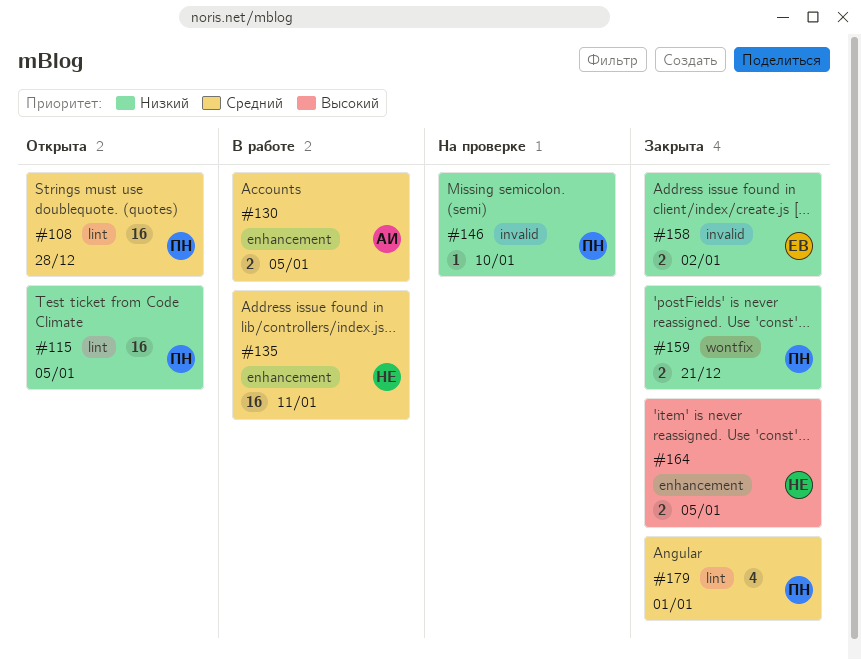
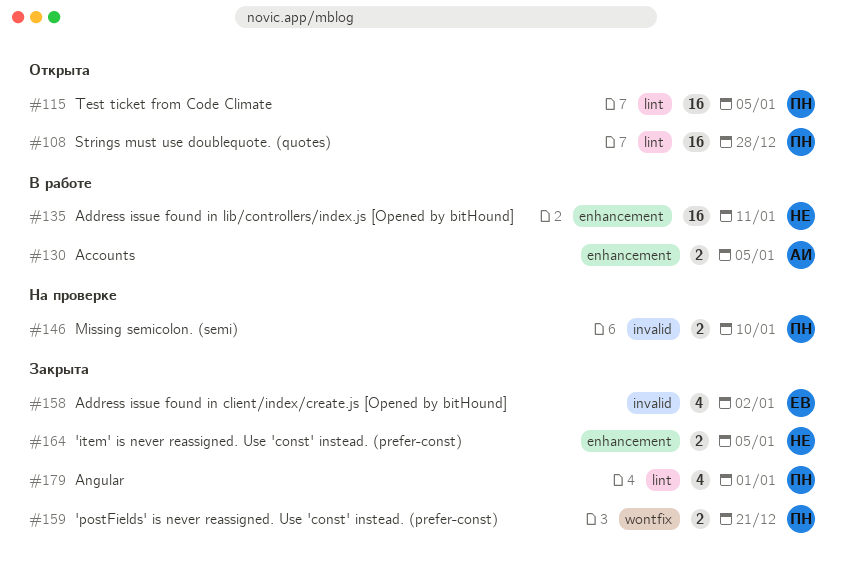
#146, estimate: 1 -> 2
#158, estimate: 2 -> 4

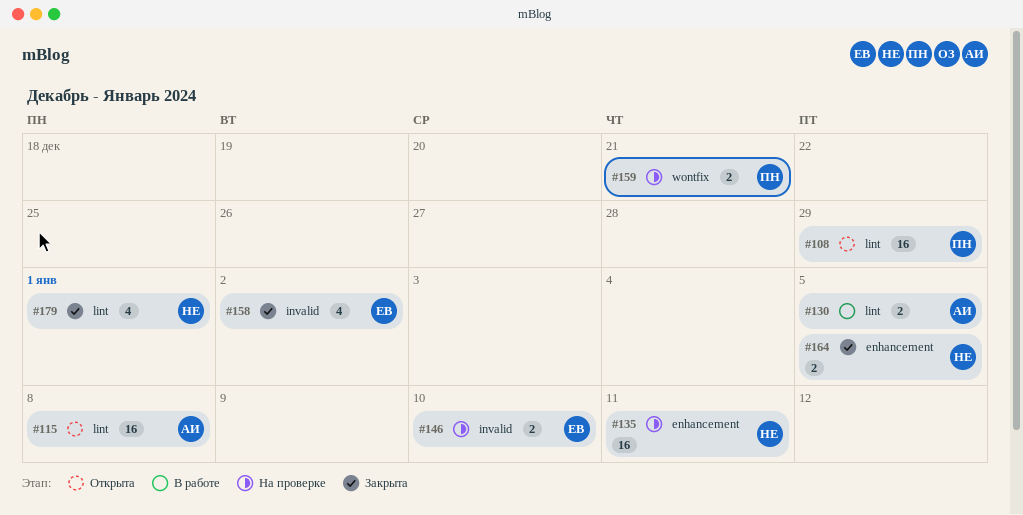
#108, due: Dec 28 -> Dec 29
#115, owner: ПН -> АИ
#115, due: Jan 5 -> Jan 8
#130, label: enhancement -> lint
#135, status: В работе -> На проверке
#146, owner: ПН -> ЕВ
#159, status: Закрыта -> На проверке
#179, owner: ПН -> НЕ

